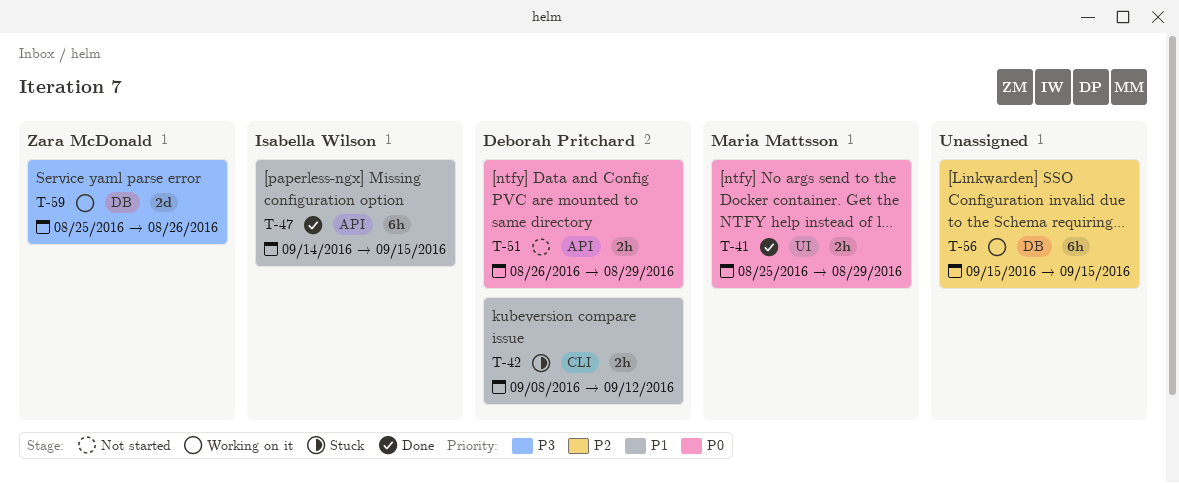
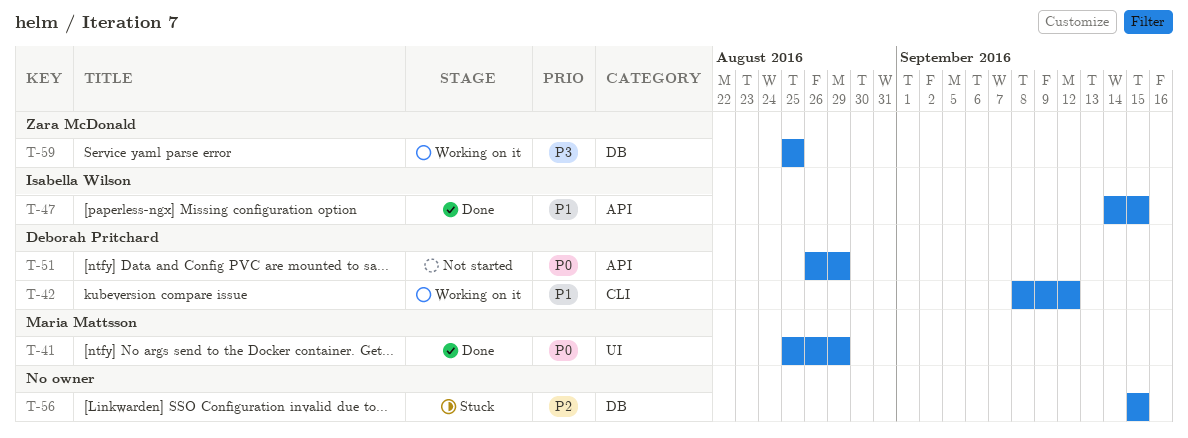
T-42, status: Stuck -> Working on it
T-56, status: Working on it -> Stuck
T-59, due: Aug 26 -> Aug 25

